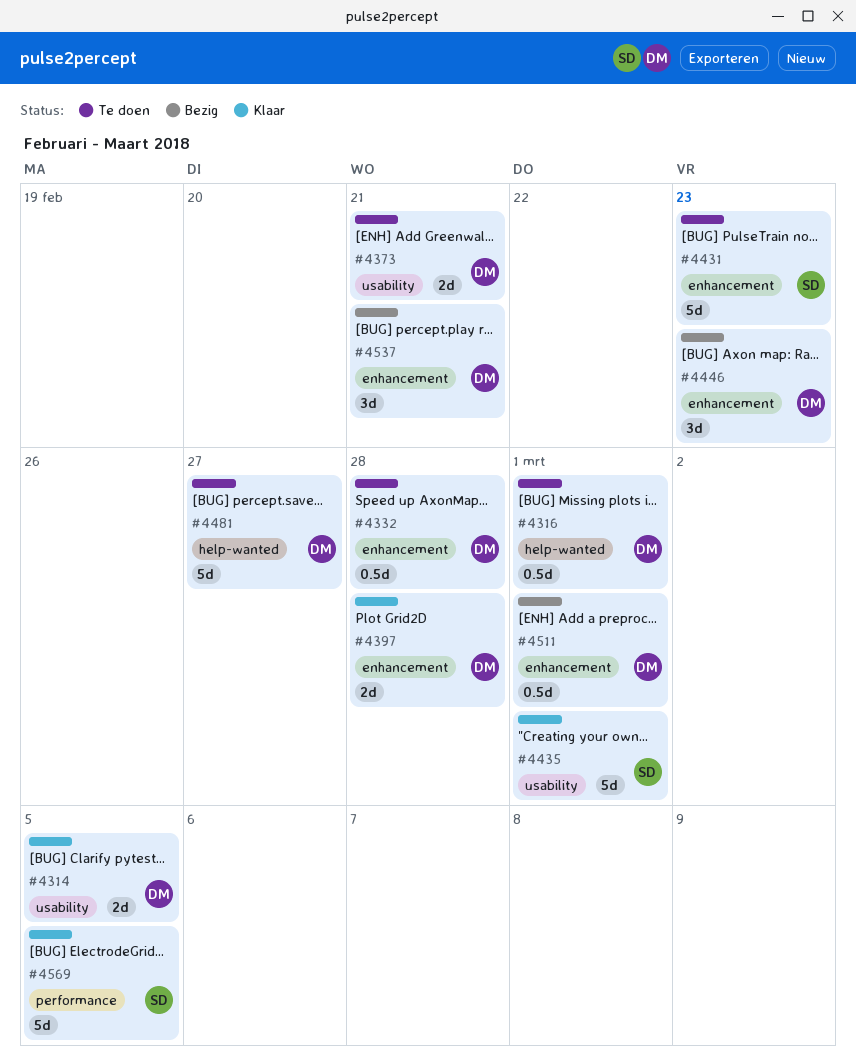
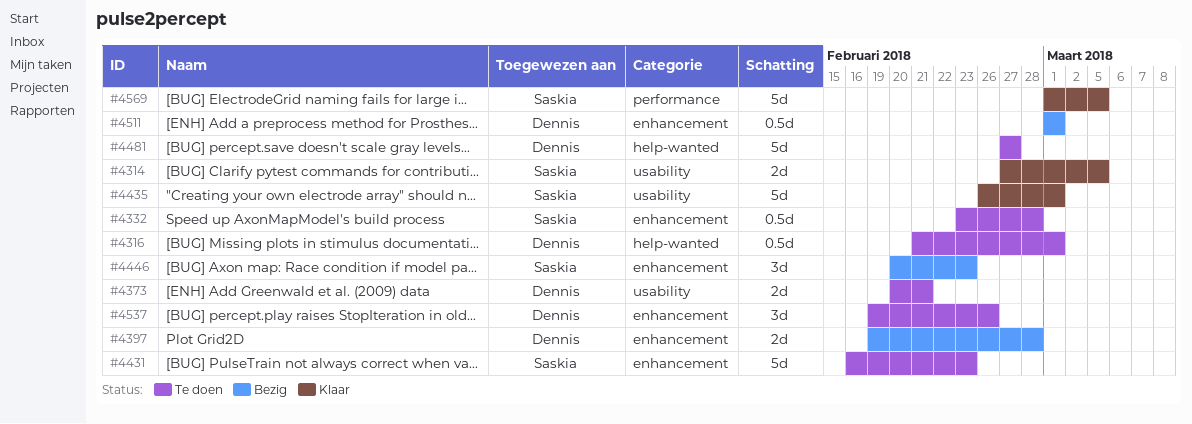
#4314, owner: Dennis -> Saskia
#4332, owner: Dennis -> Saskia
#4397, status: Klaar -> Bezig
#4446, owner: Dennis -> Saskia
#4537, status: Bezig -> Te doen
#4537, due: Feb 21 -> Feb 26

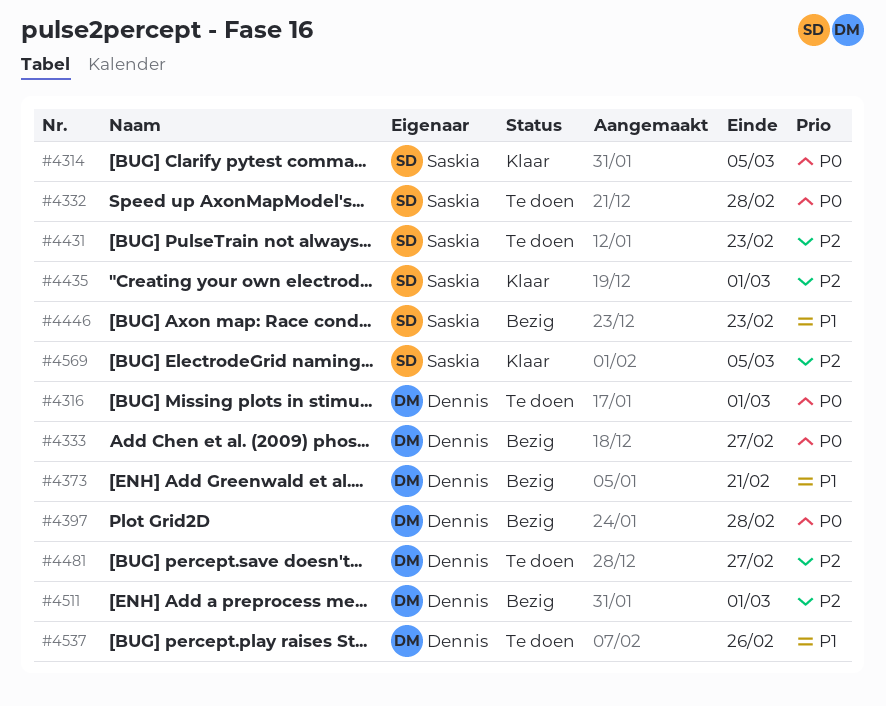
#4333: none -> present
#4373, status: Te doen -> Bezig

